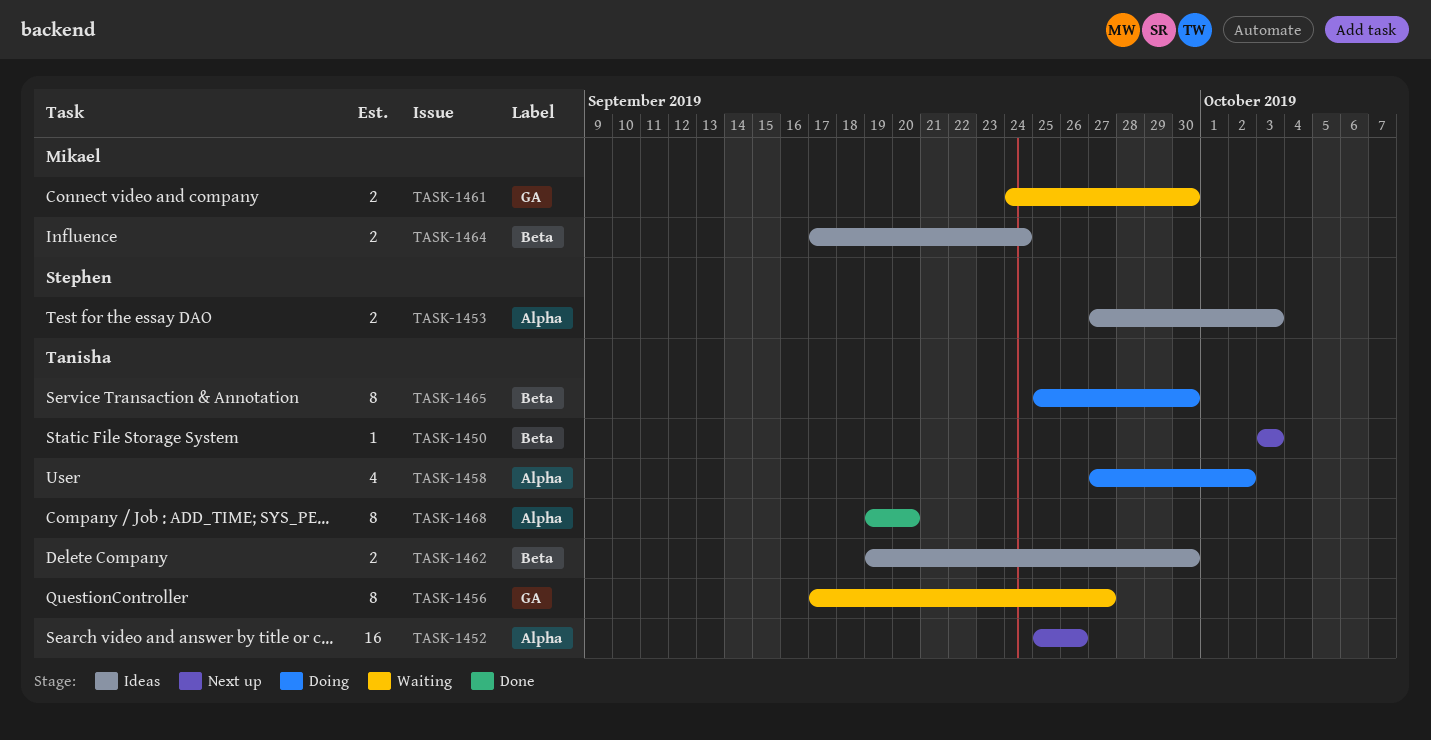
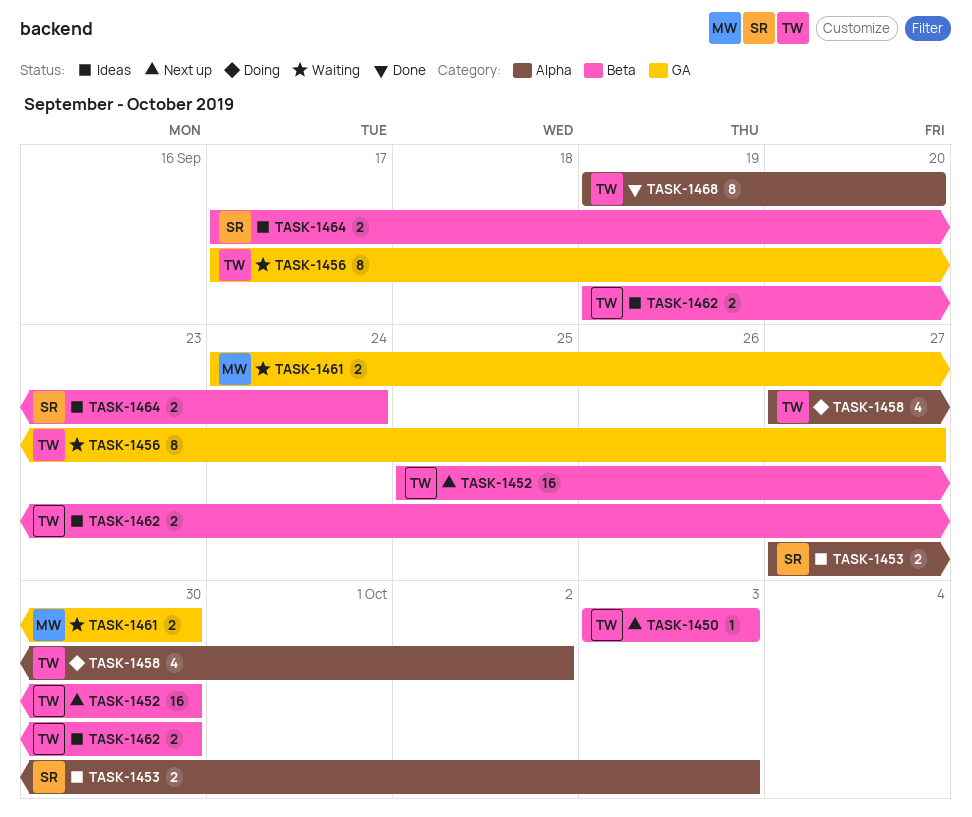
TASK-1452, label: Alpha -> Beta
TASK-1452, due: Sep 26 -> Sep 30
TASK-1464, owner: Mikael -> Stephen
TASK-1465: present -> none

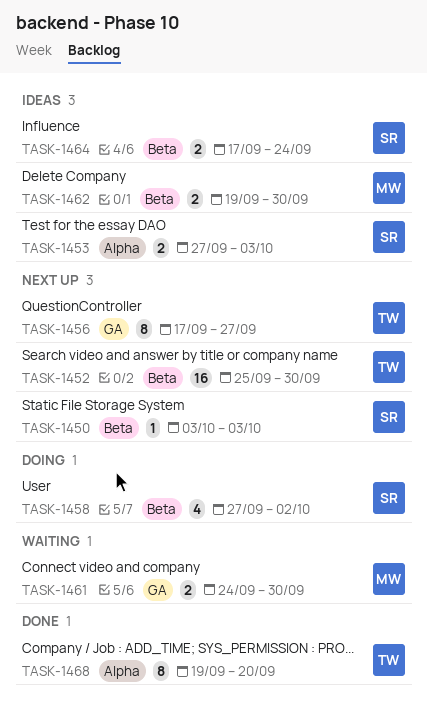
TASK-1450, owner: TW -> SR
TASK-1456, status: Waiting -> Next up
TASK-1458, owner: TW -> SR
TASK-1458, label: Alpha -> Beta
TASK-1462, owner: TW -> MW

